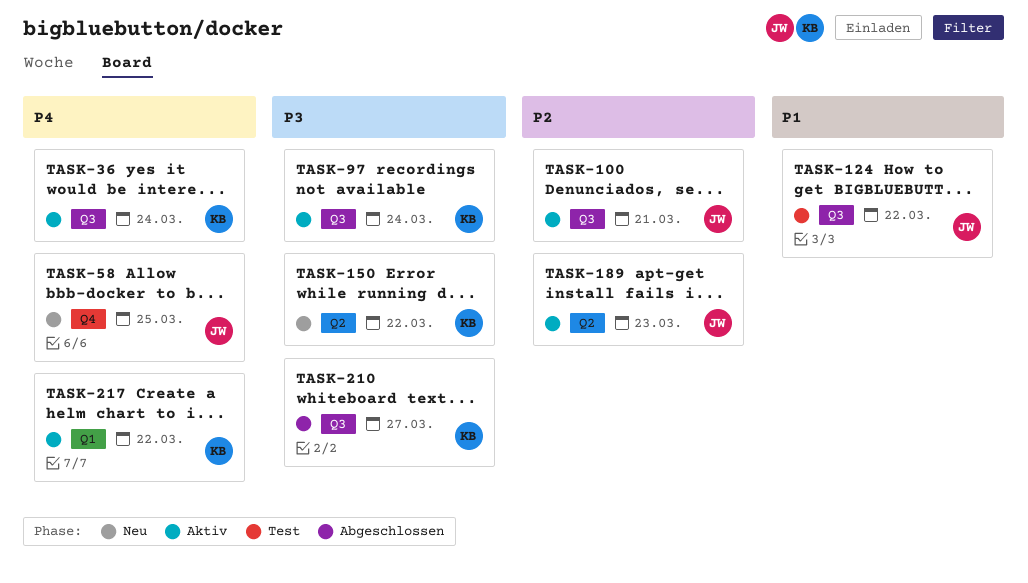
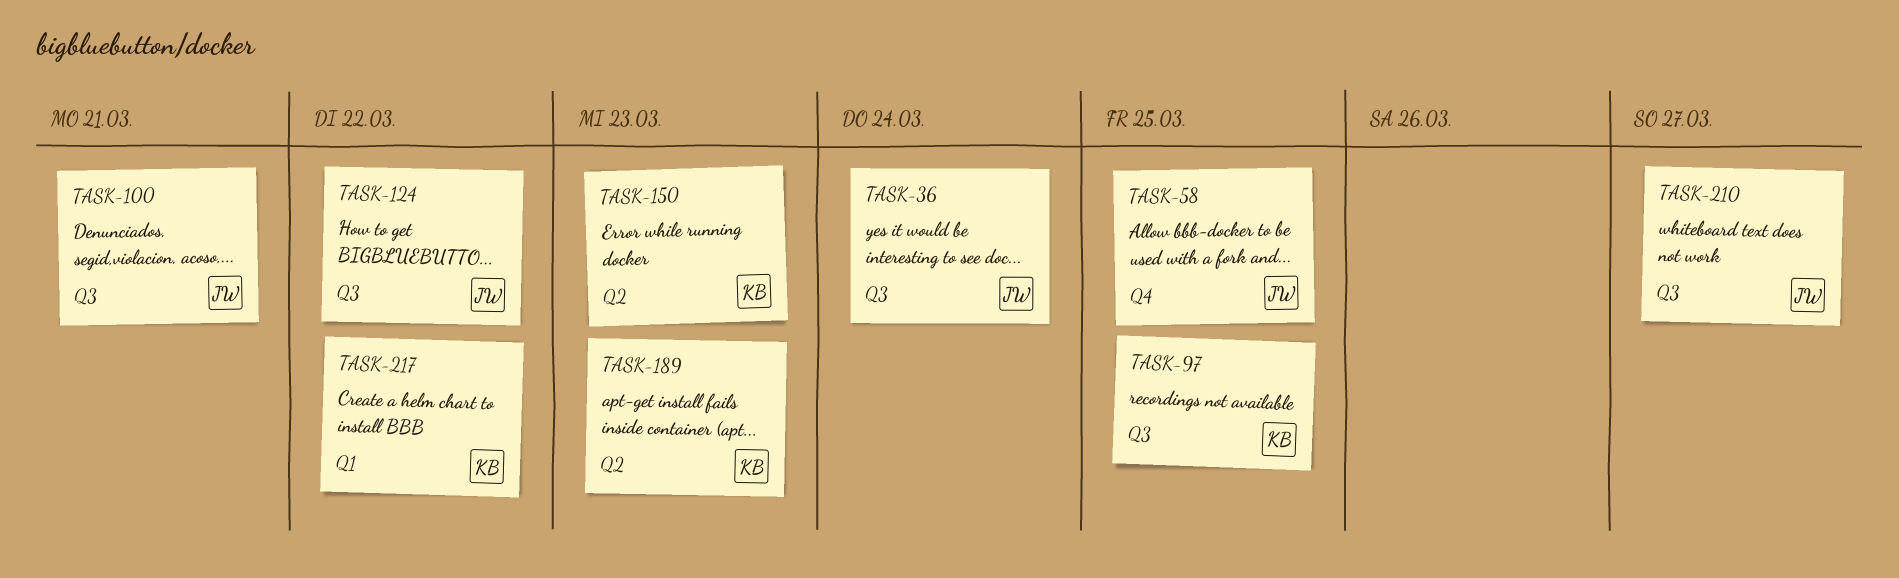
TASK-36, owner: KB -> JW
TASK-97, due: Mar 24 -> Mar 25
TASK-150, due: Mar 22 -> Mar 23
TASK-189, owner: JW -> KB
TASK-210, owner: KB -> JW

